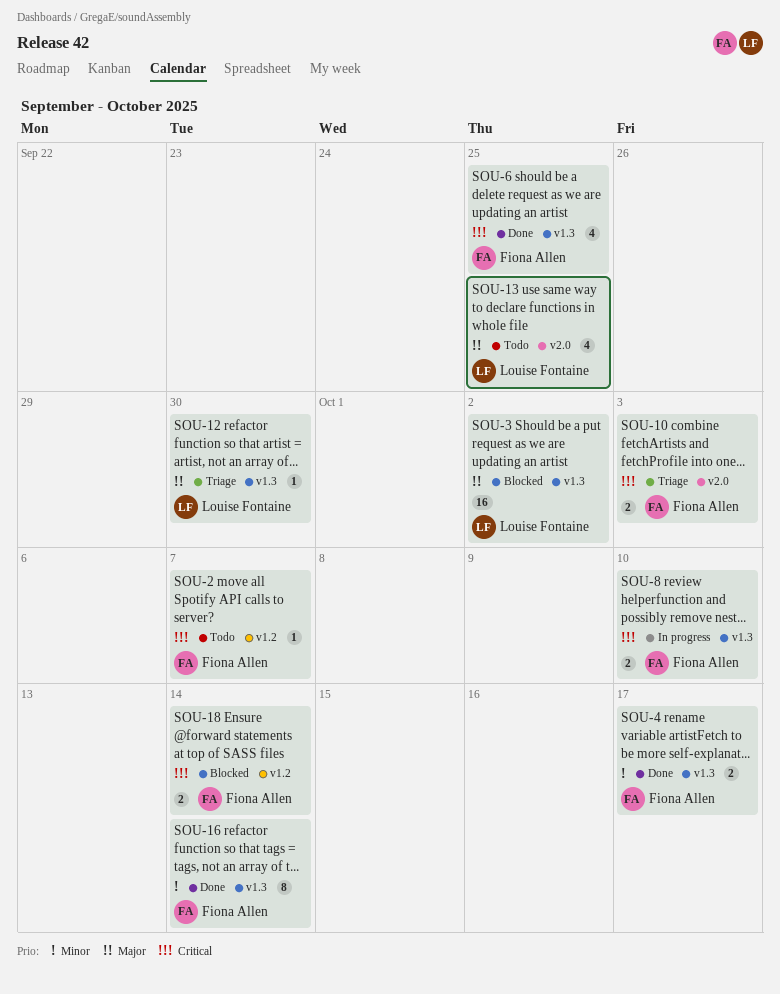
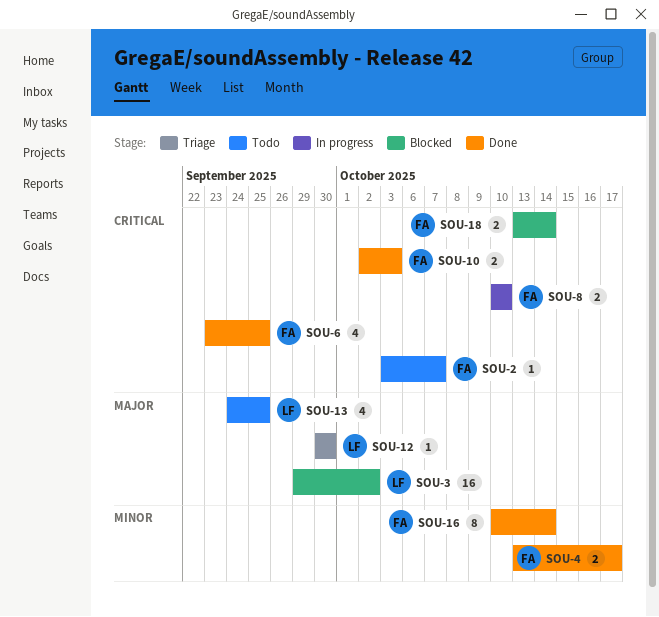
SOU-10, status: Triage -> Done

